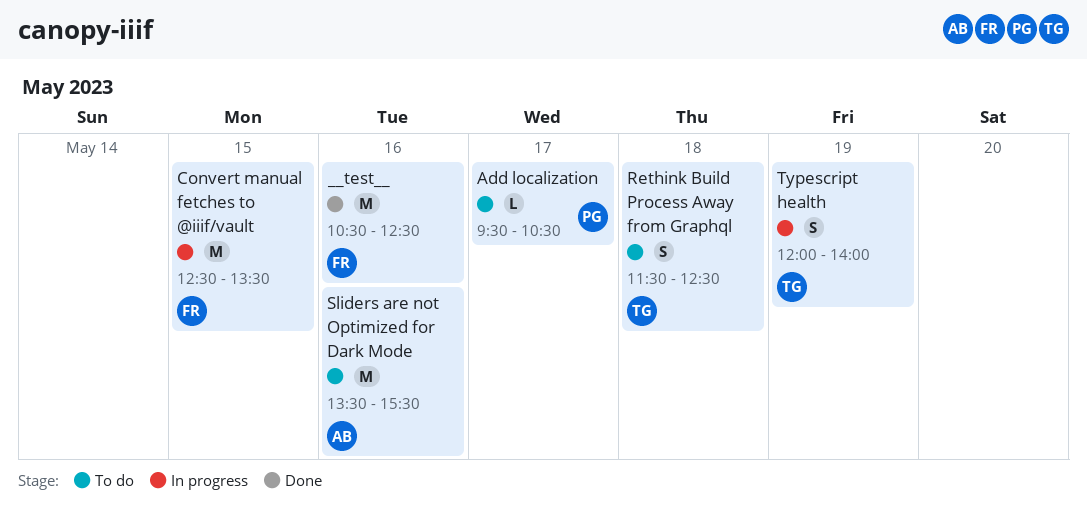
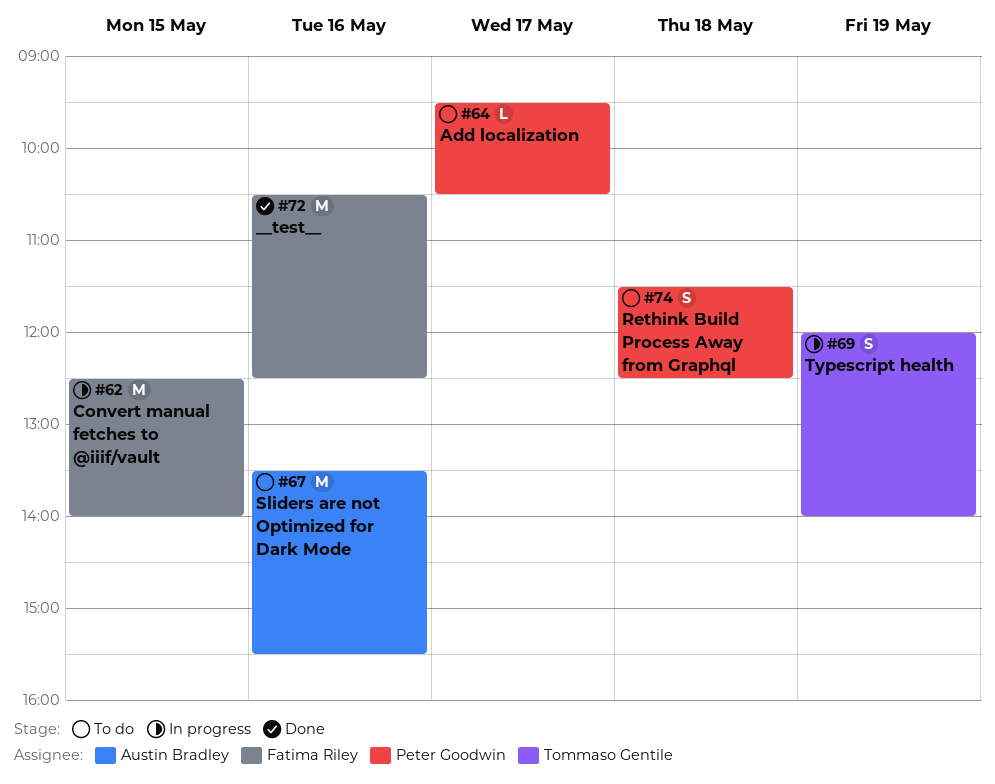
Convert manual fetches to @iiif/vault, ends: 13:30 -> 14:00
Rethink Build Process Away from Graphql, owner: Tommaso Gentile -> Peter Goodwin

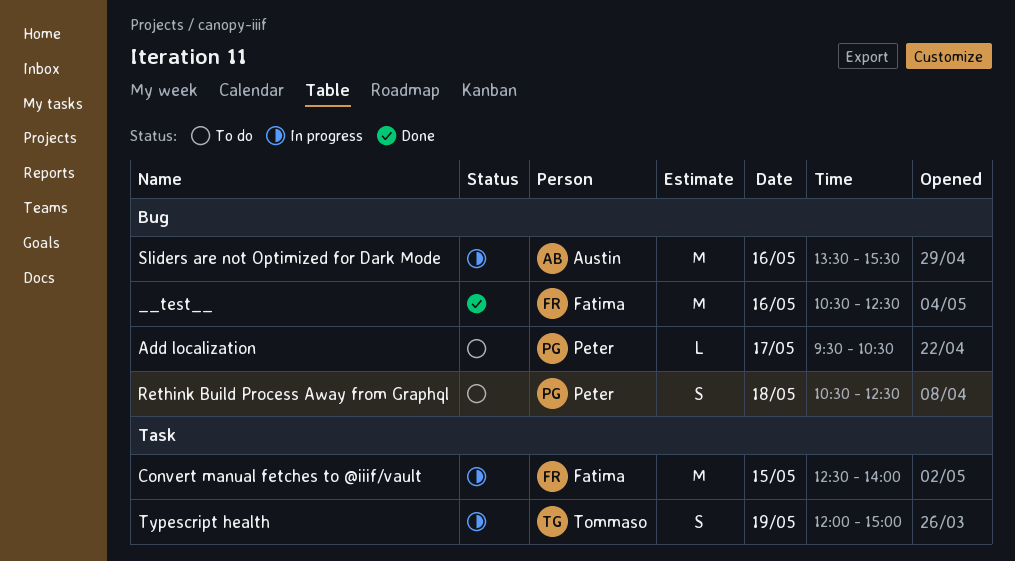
Rethink Build Process Away from Graphql, begins: 11:30 -> 10:30
Sliders are not Optimized for Dark Mode, status: To do -> In progress
Typescript health, ends: 14:00 -> 15:00

